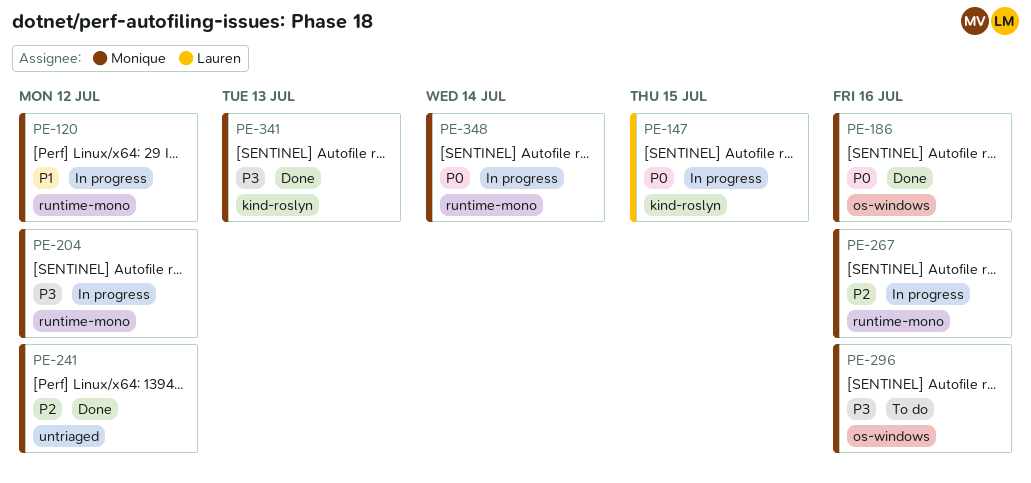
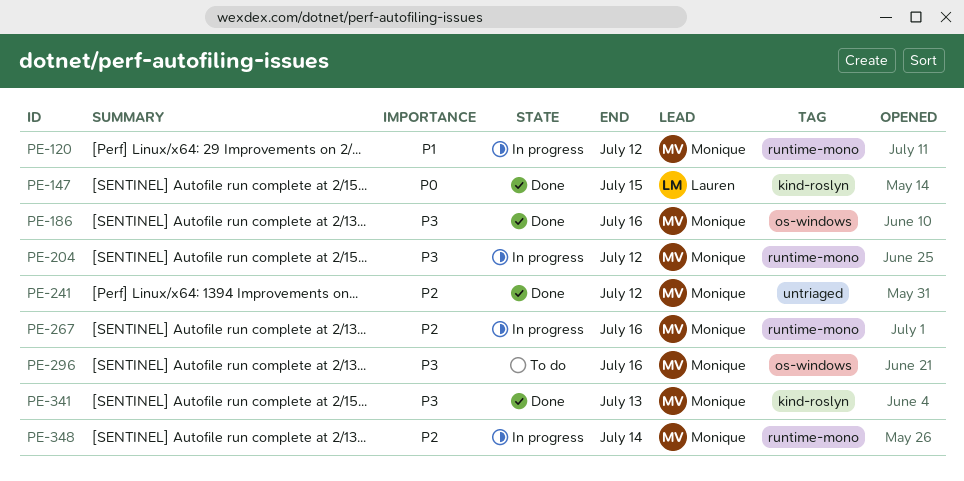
PE-147, status: In progress -> Done
PE-186, priority: P0 -> P3
PE-348, priority: P0 -> P2

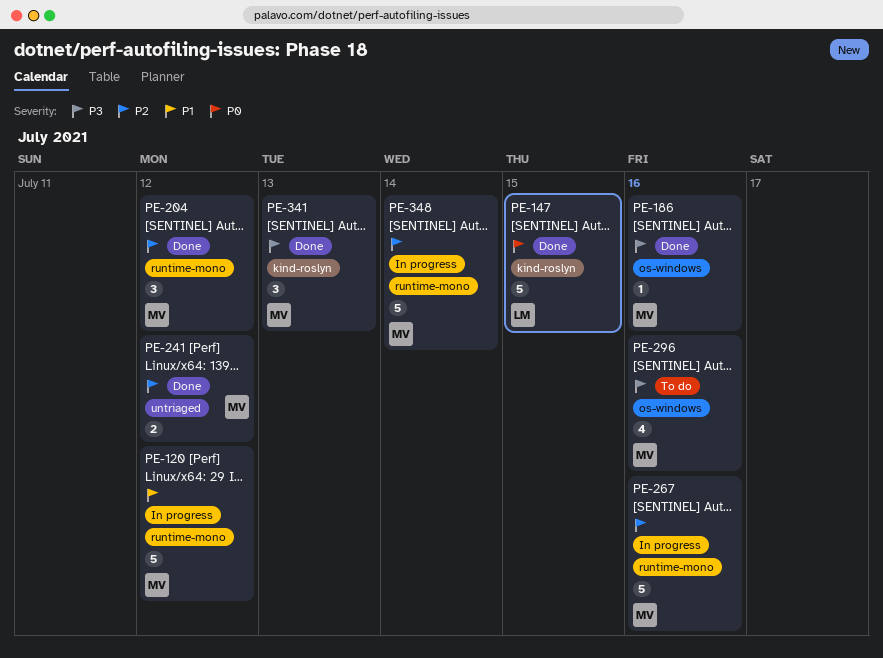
PE-204, status: In progress -> Done
PE-204, priority: P3 -> P2

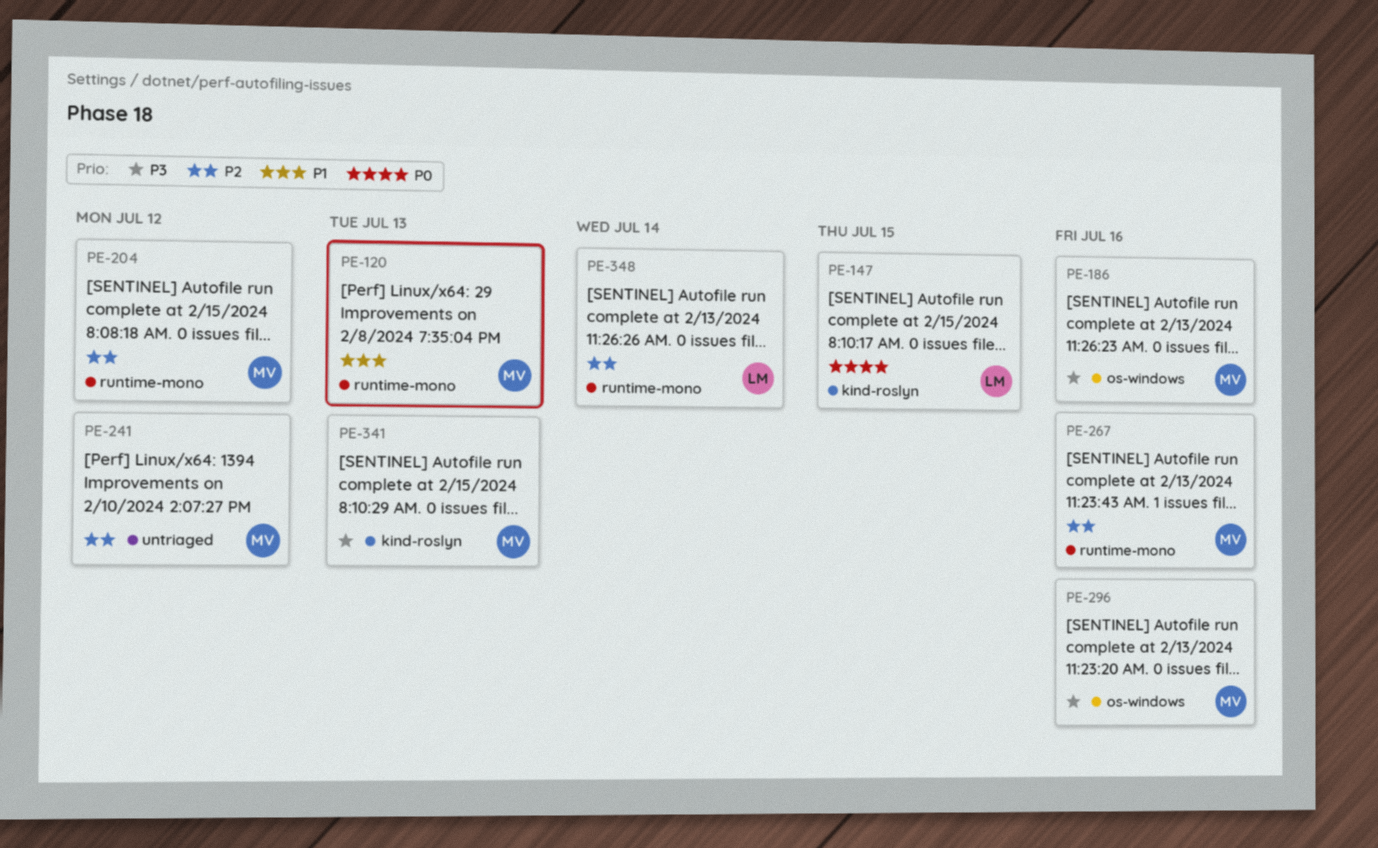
PE-120, due: Jul 12 -> Jul 13
PE-348, owner: MV -> LM

